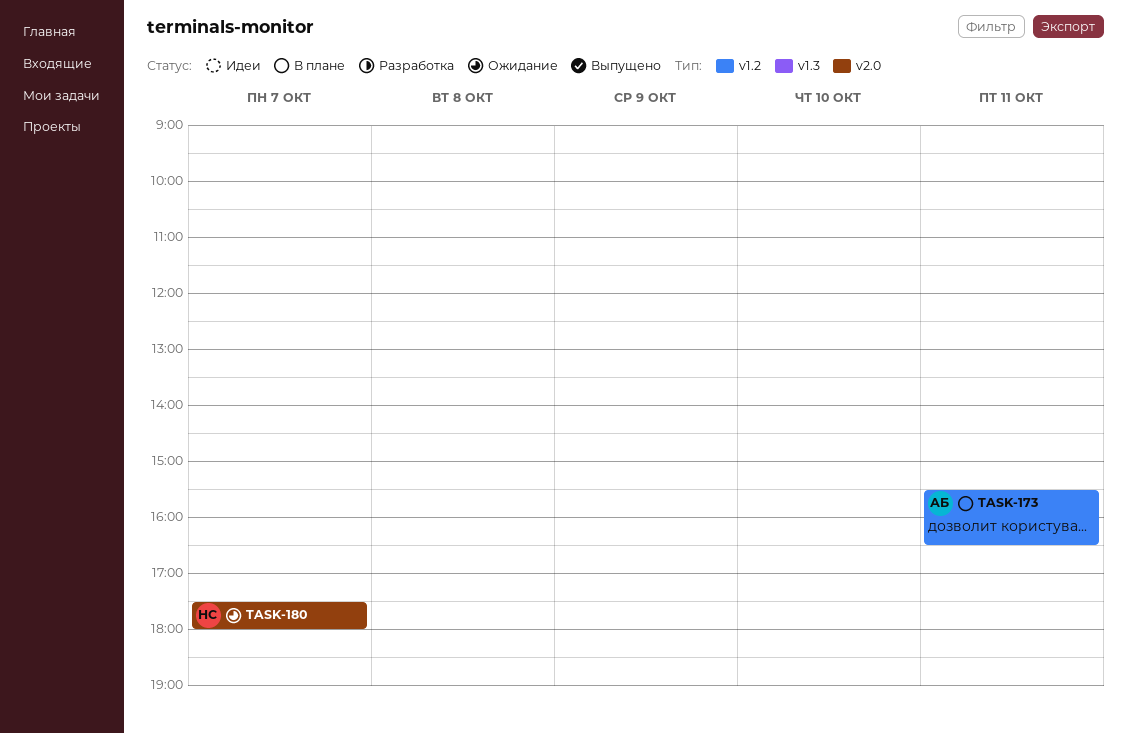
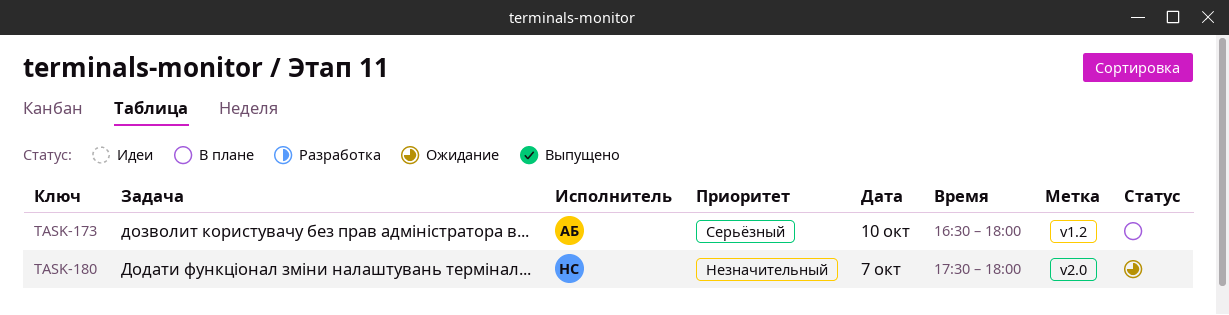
TASK-173, day: Oct 11 -> Oct 10
TASK-173, begins: 15:30 -> 16:30
TASK-173, ends: 16:30 -> 18:00

